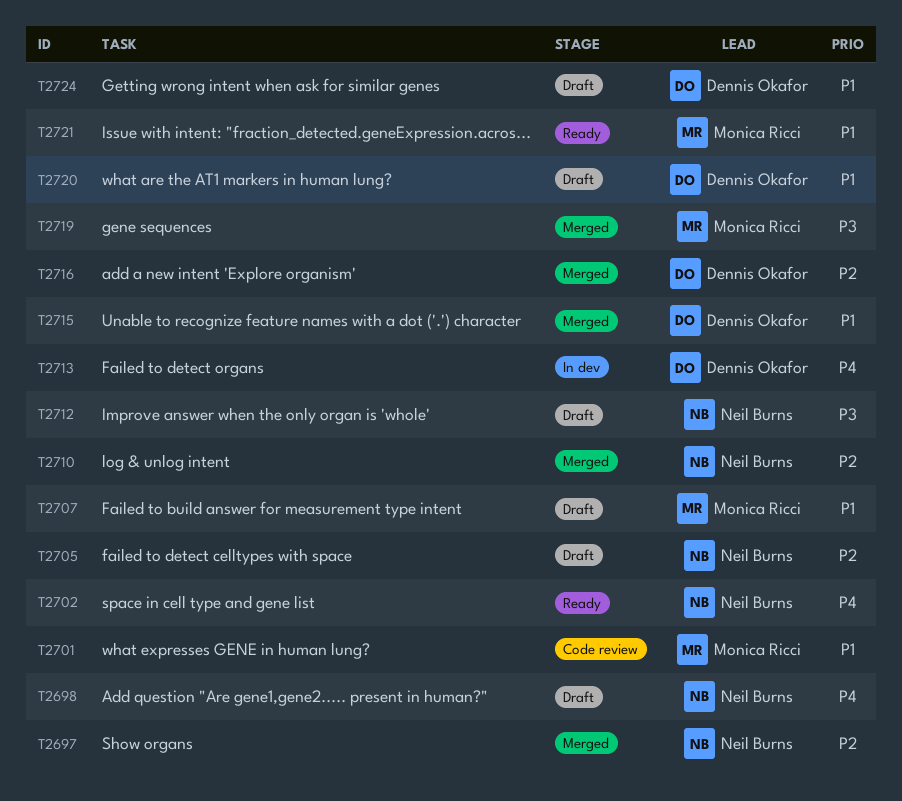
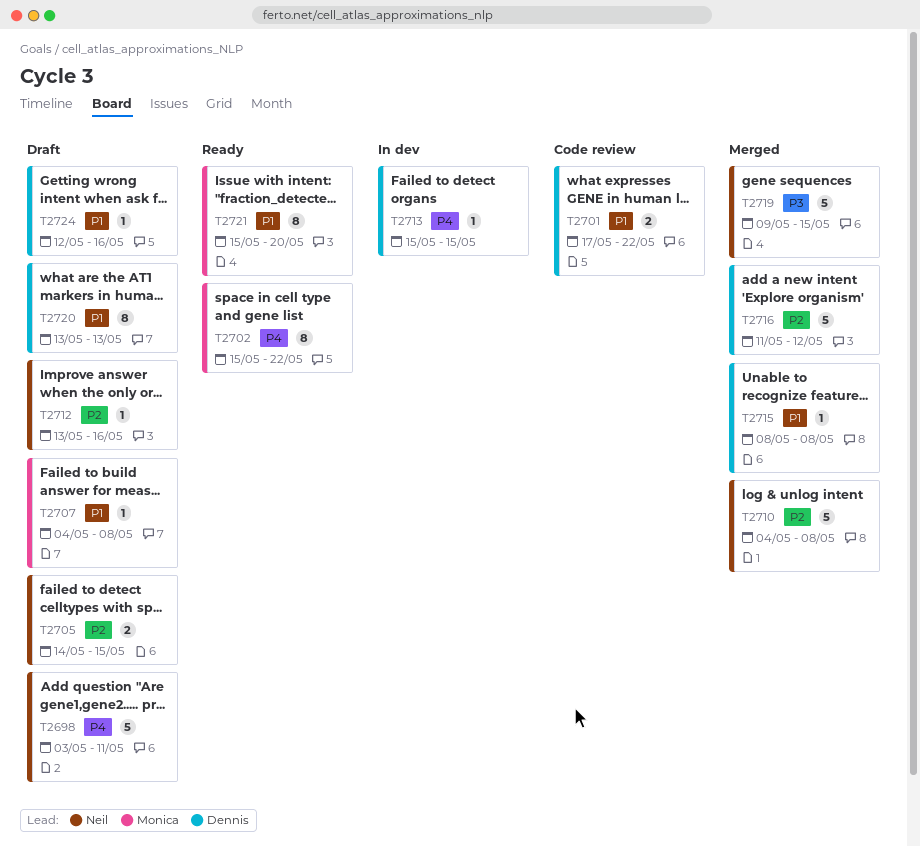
T2697: present -> none
T2701, owner: Monica Ricci -> Dennis Okafor
T2702, owner: Neil Burns -> Monica Ricci
T2712, priority: P3 -> P2
T2719, owner: Monica Ricci -> Neil Burns

